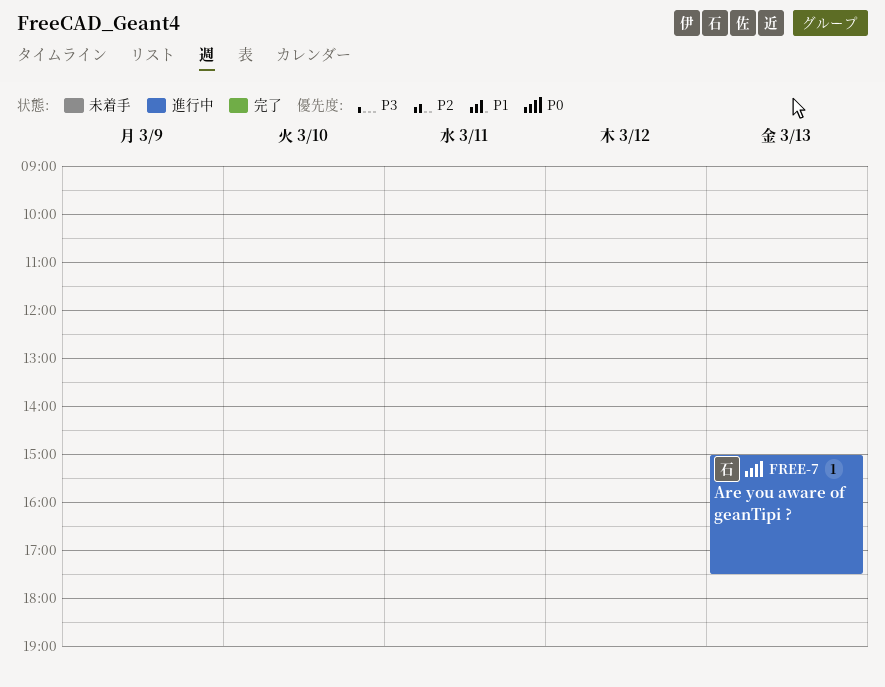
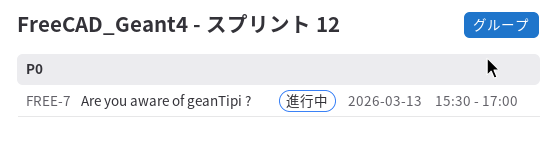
FREE-7, begins: 15:00 -> 15:30
FREE-7, ends: 17:30 -> 17:00

